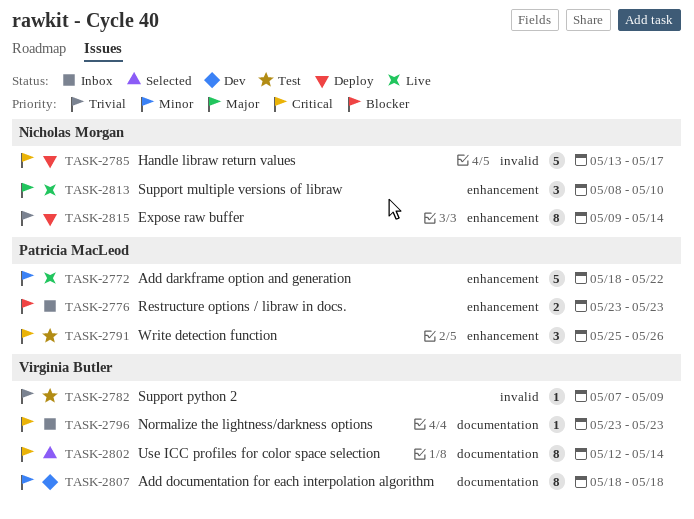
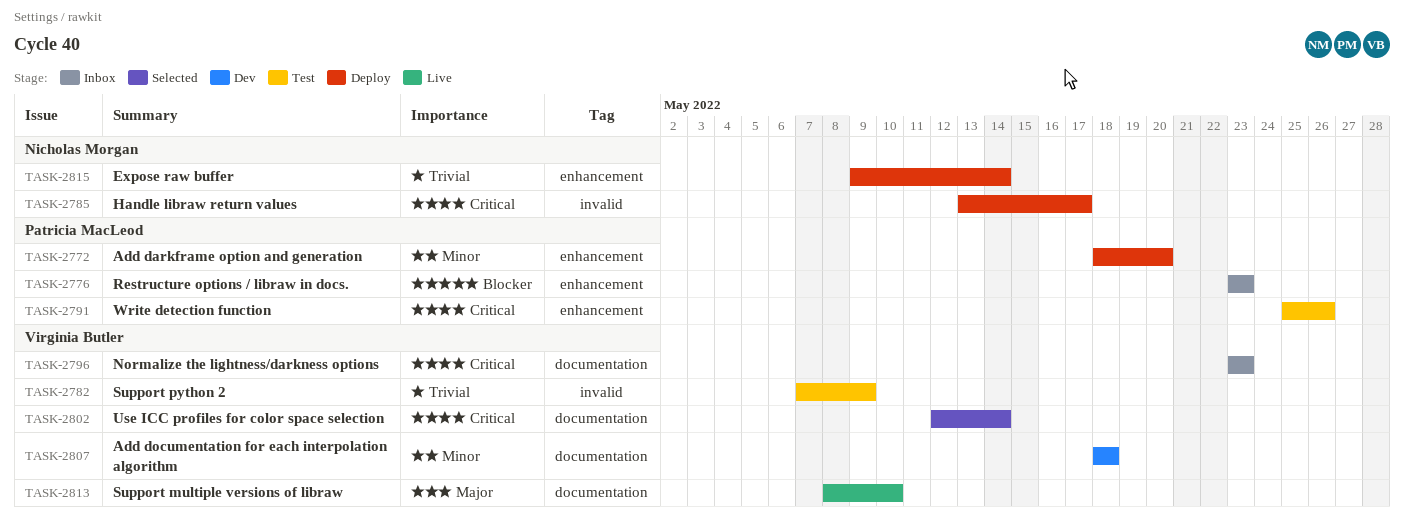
TASK-2772, status: Live -> Deploy
TASK-2772, due: May 22 -> May 20
TASK-2813, owner: Nicholas Morgan -> Virginia Butler
TASK-2813, label: enhancement -> documentation

